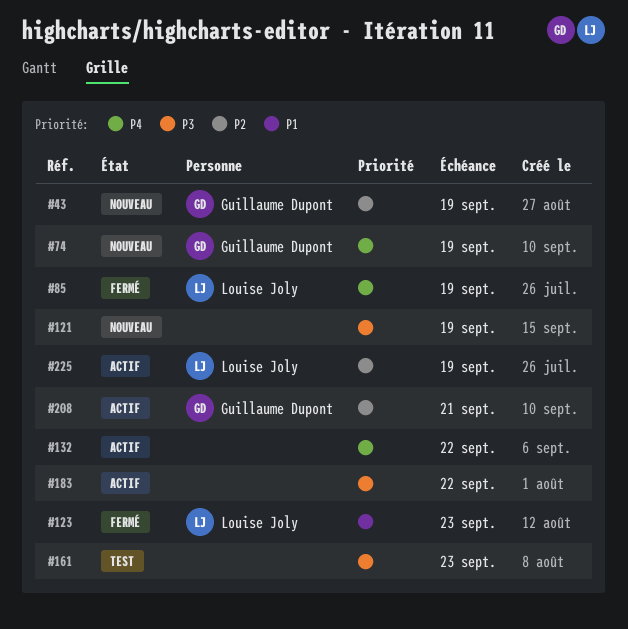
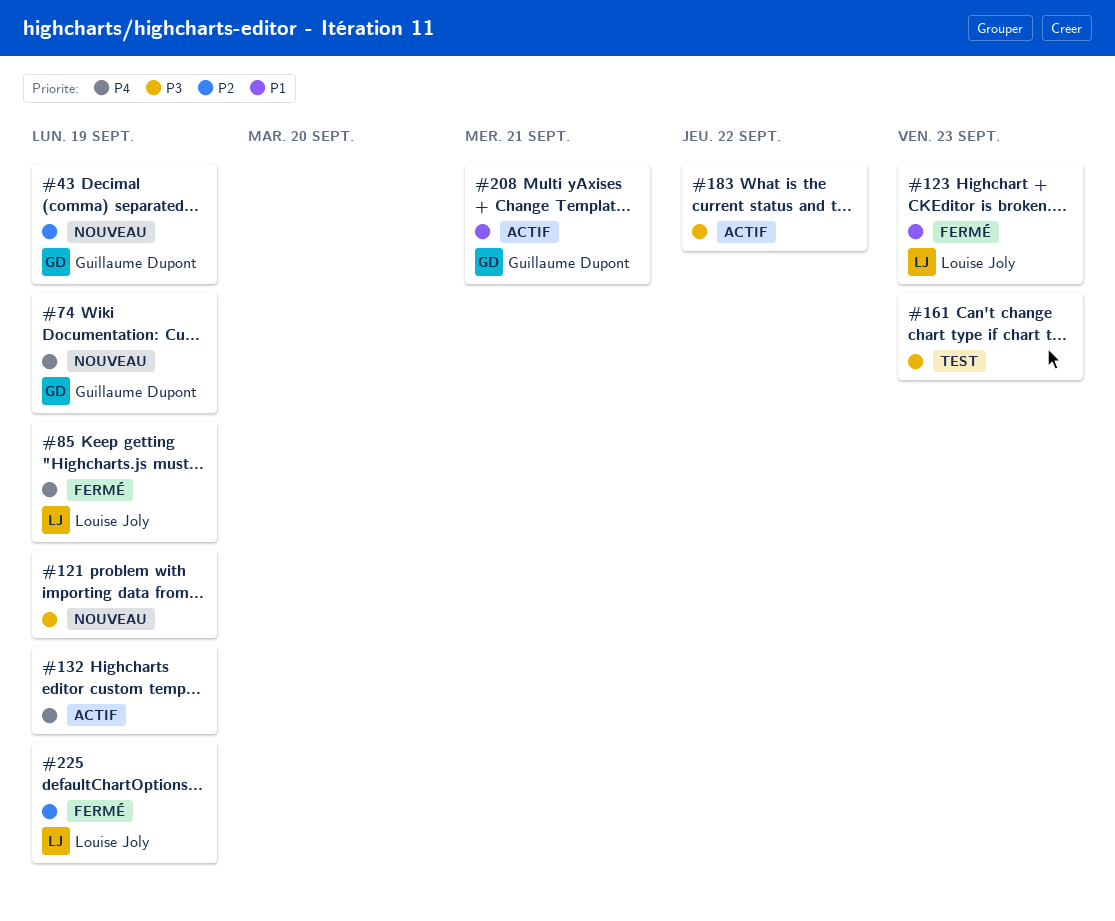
#132, due: Sep 22 -> Sep 19
#208, priority: P2 -> P1
#225, status: Actif -> Fermé

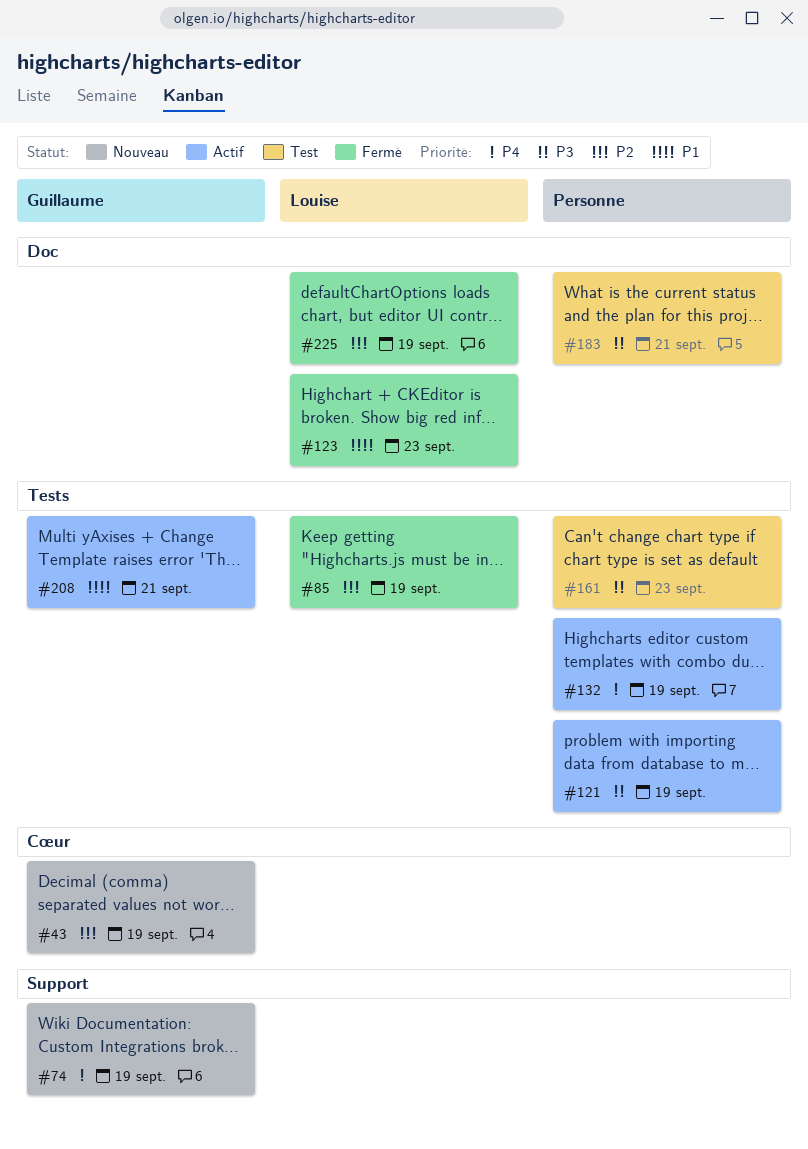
#85, priority: P4 -> P2
#121, status: Nouveau -> Actif
#183, status: Actif -> Test
#183, due: Sep 22 -> Sep 21

